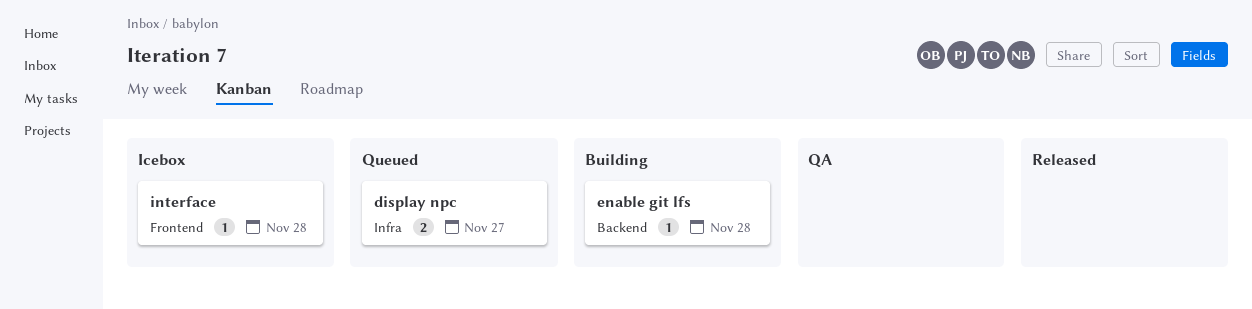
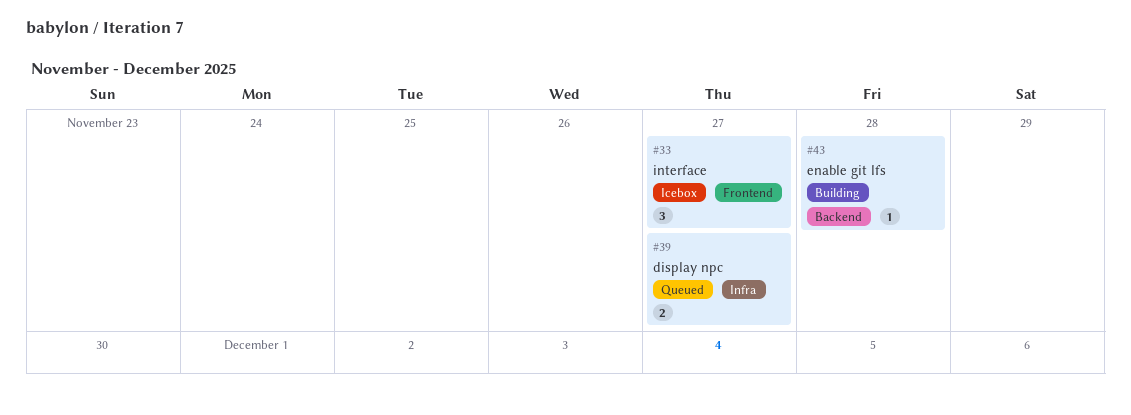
interface, estimate: 1 -> 3
interface, due: Nov 28 -> Nov 27

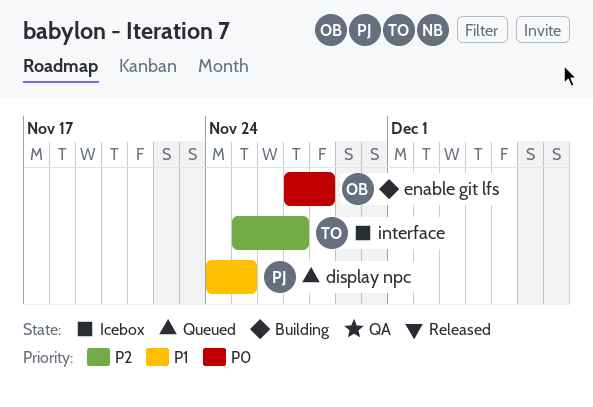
display npc, due: Nov 27 -> Nov 25

